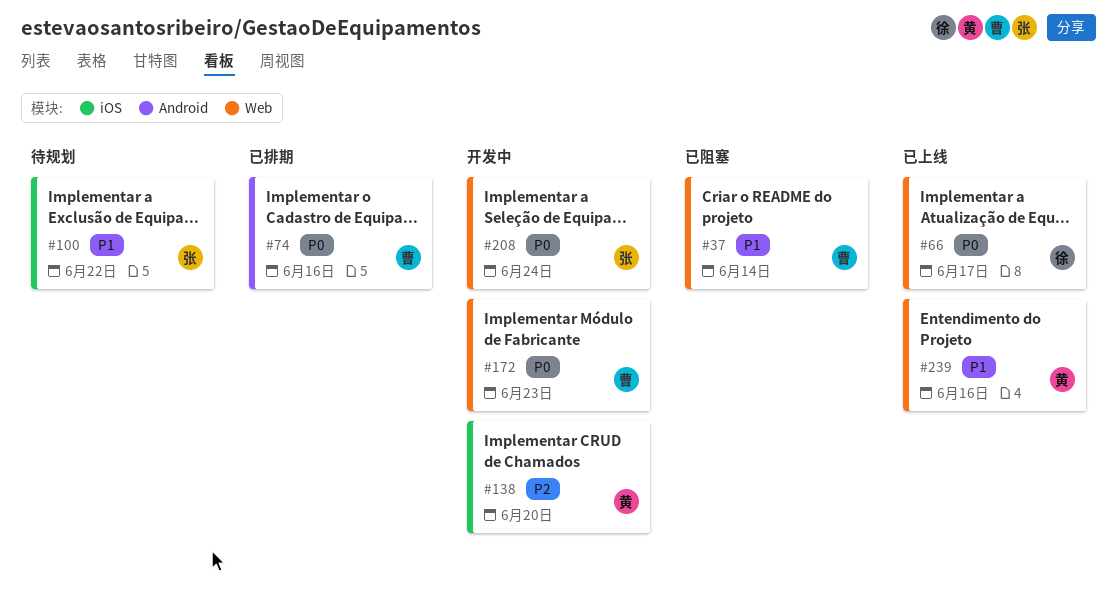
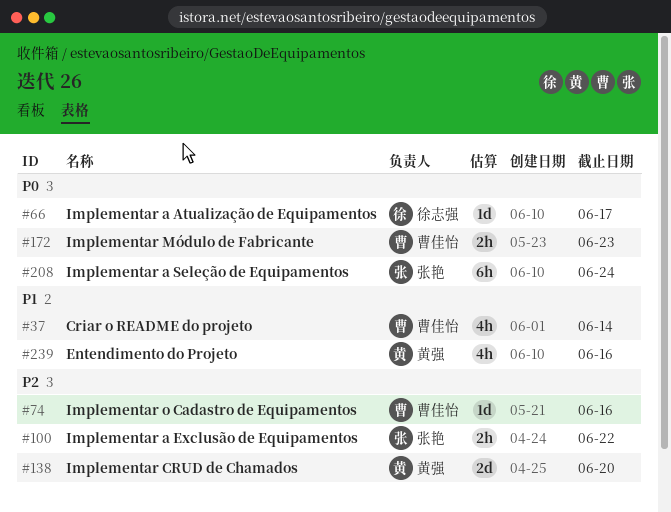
#74, priority: P0 -> P2
#100, priority: P1 -> P2

